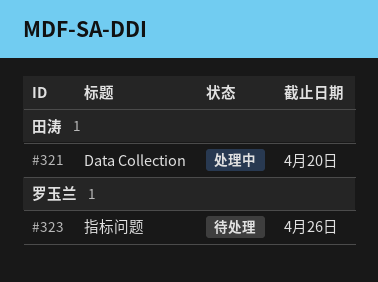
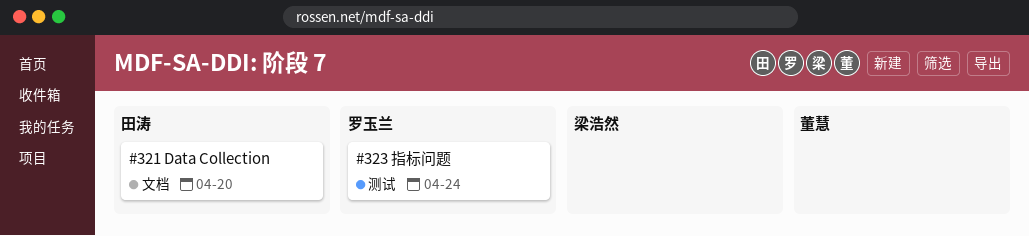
#323, due: Apr 26 -> Apr 24

